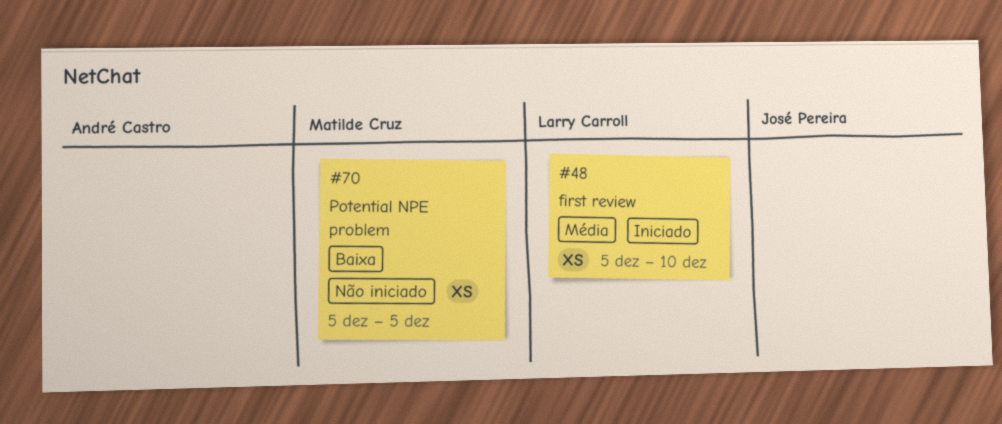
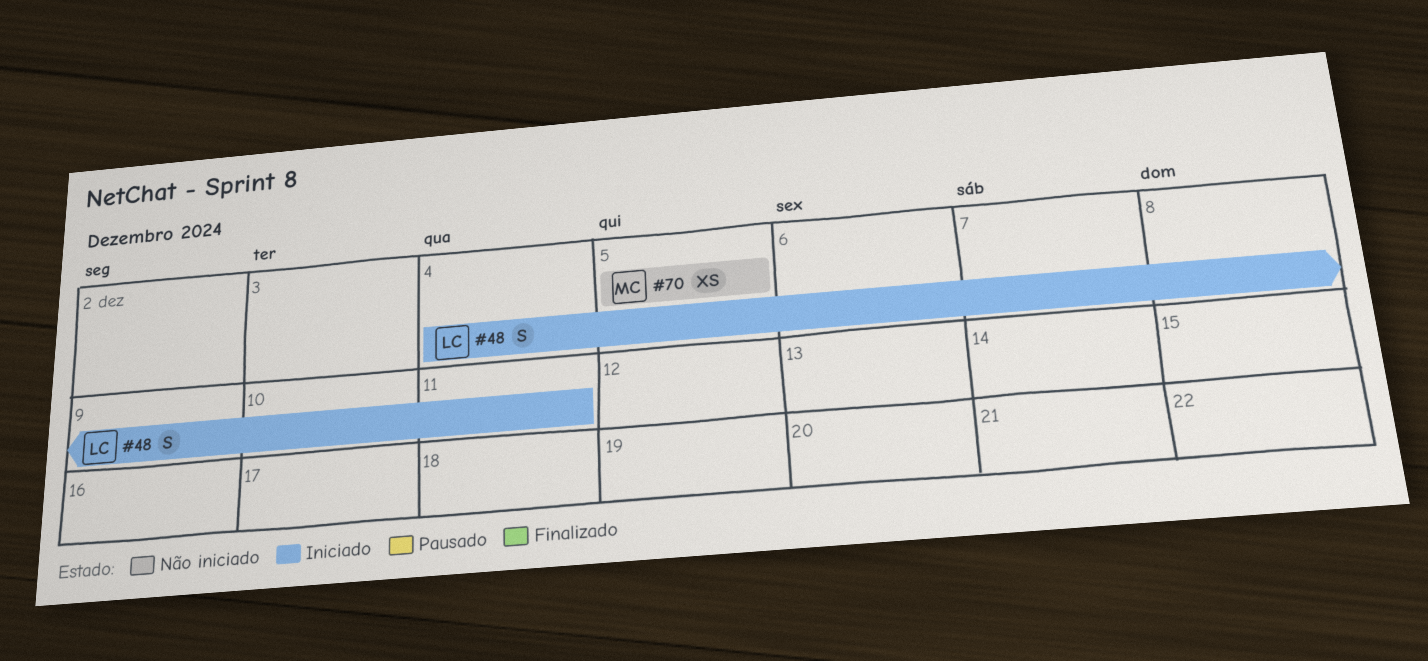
#48, estimate: XS -> S
#48, start: Dec 5 -> Dec 4
#48, due: Dec 10 -> Dec 11

